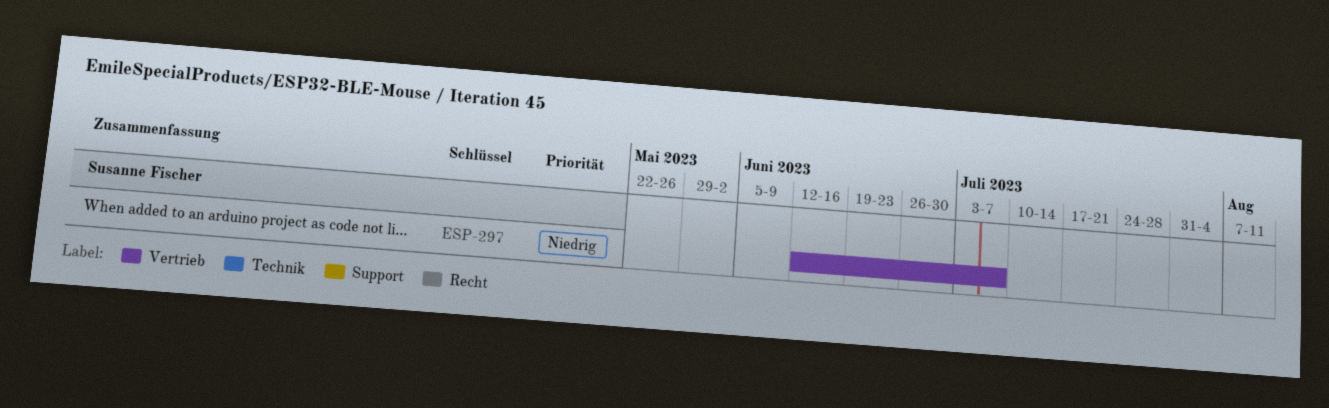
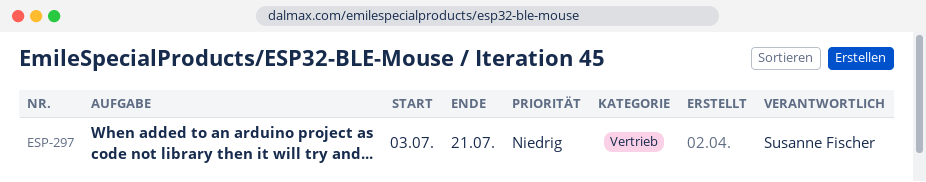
ESP-297, start: Jun 12 -> Jul 3
ESP-297, due: Jul 7 -> Jul 21

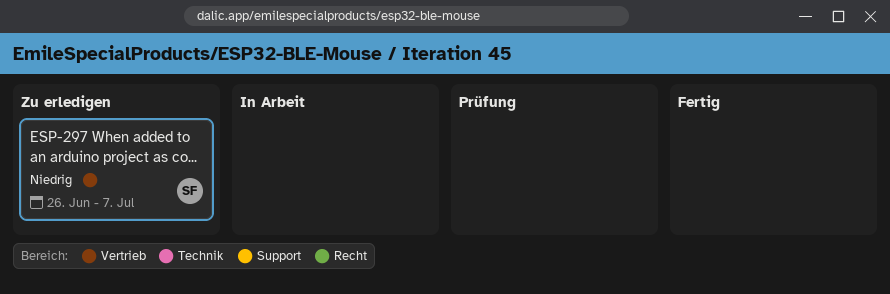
ESP-297, start: Jul 3 -> Jun 26
ESP-297, due: Jul 21 -> Jul 7

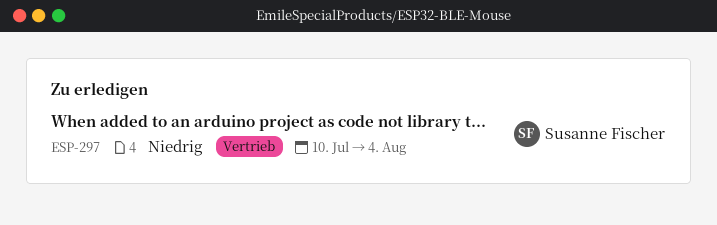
ESP-297, start: Jun 26 -> Jul 10
ESP-297, due: Jul 7 -> Aug 4

